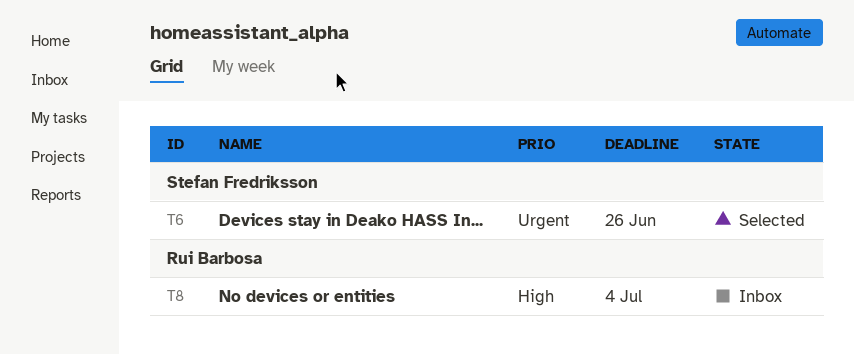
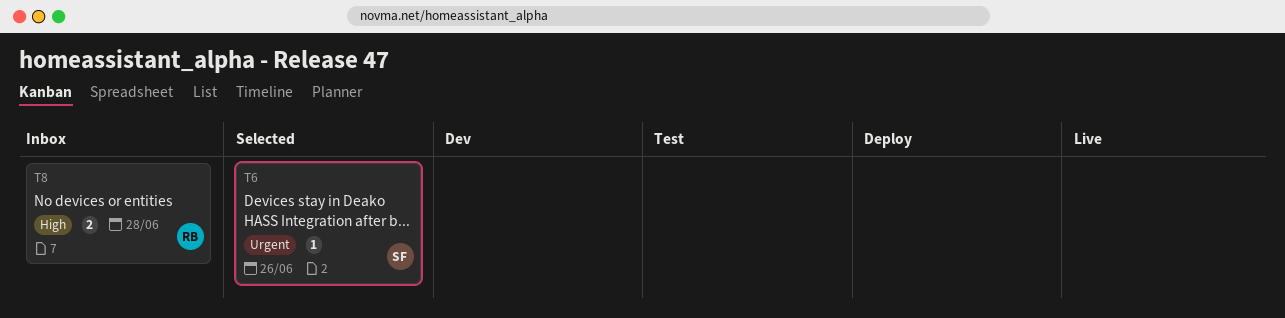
T8, due: Jul 4 -> Jun 28

